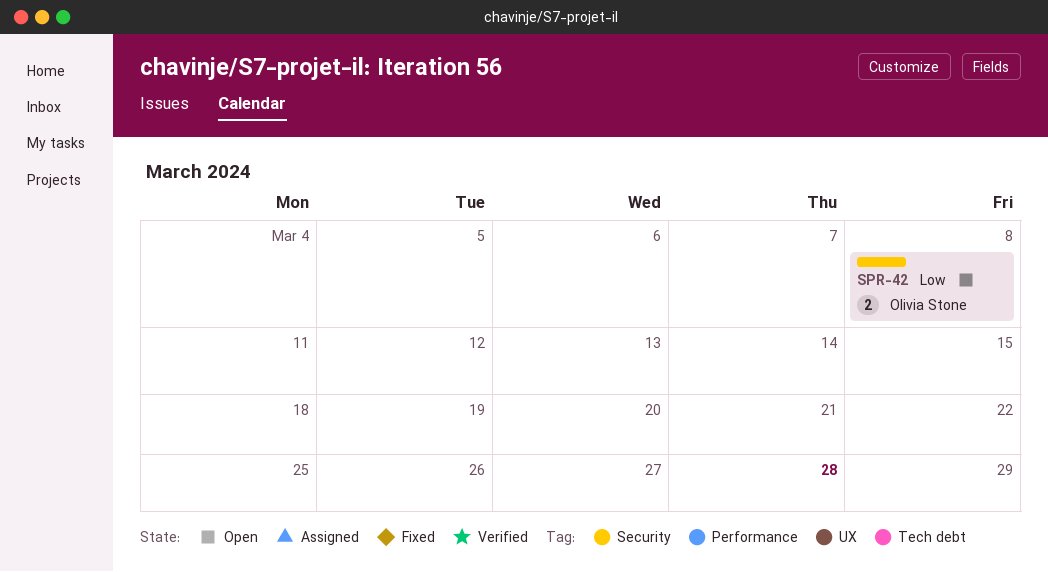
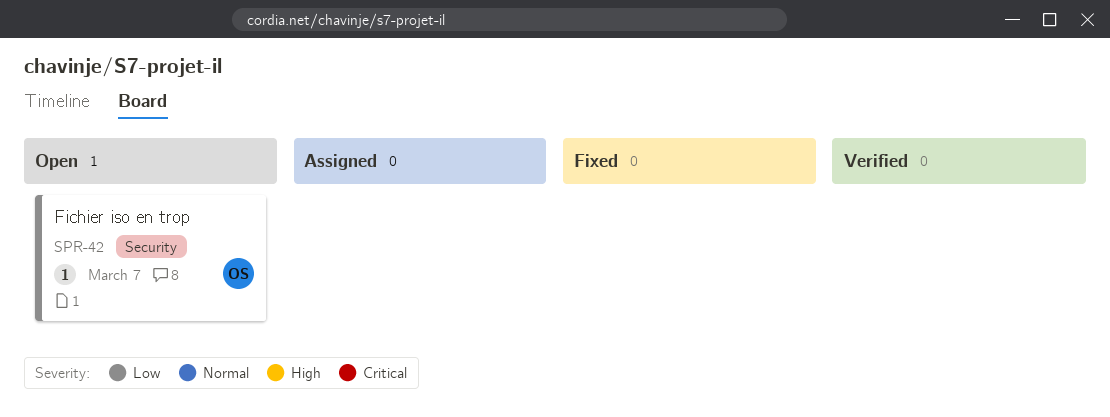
SPR-42, estimate: 2 -> 1
SPR-42, due: Mar 8 -> Mar 7

